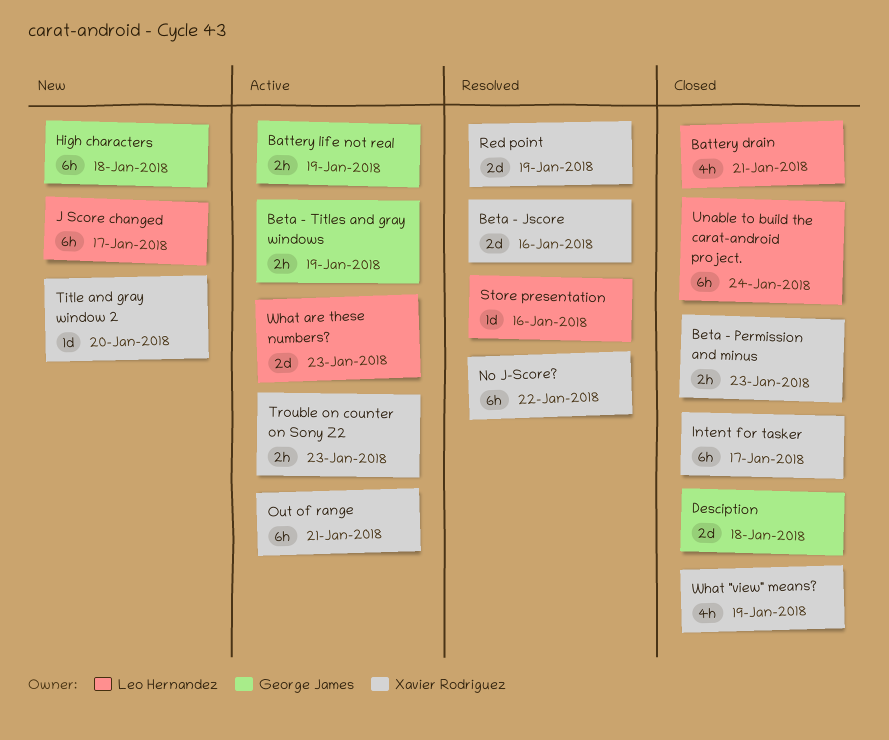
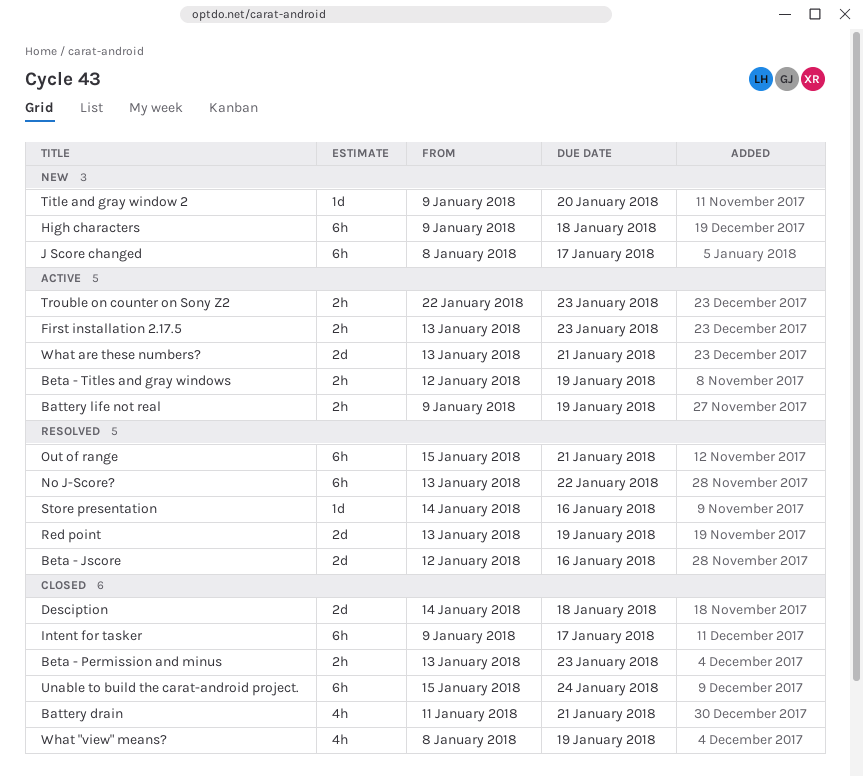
First installation 2.17.5: none -> present
Out of range, status: Active -> Resolved
What are these numbers?, due: Jan 23 -> Jan 21

